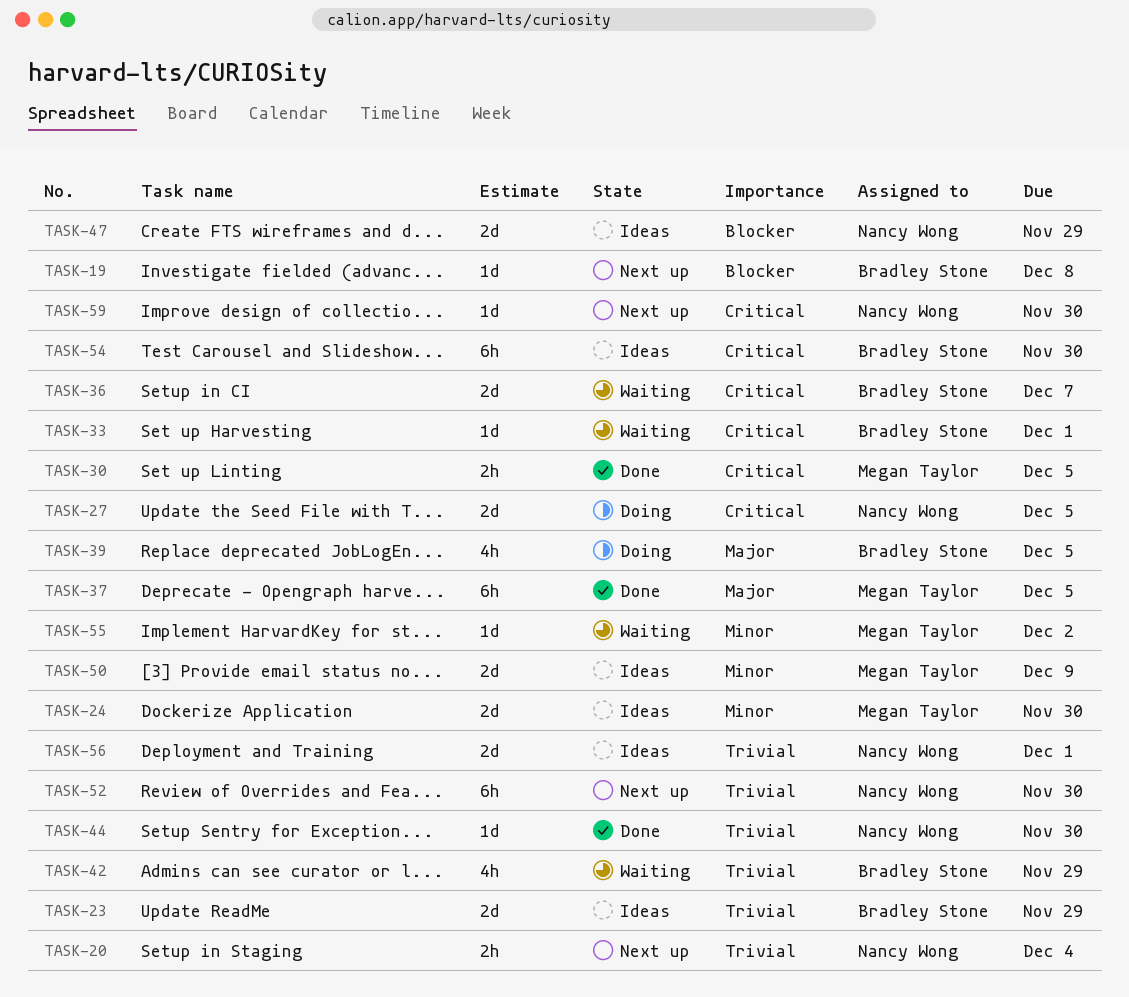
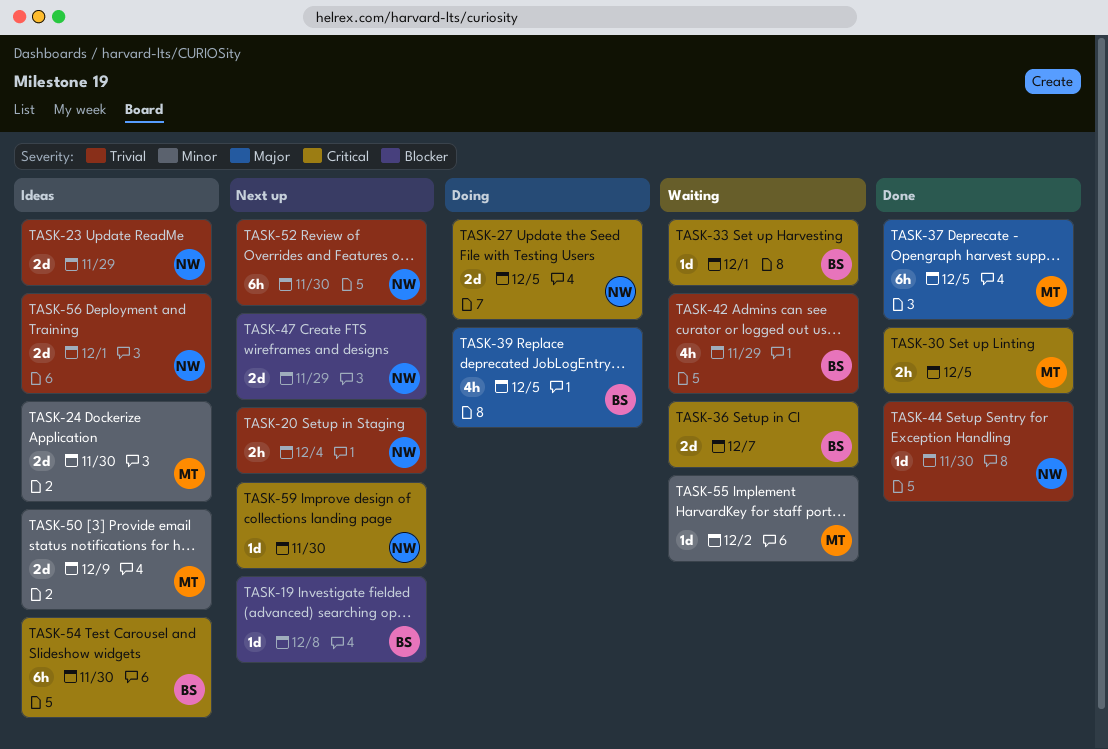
TASK-23, owner: Bradley Stone -> Nancy Wong
TASK-47, status: Ideas -> Next up

